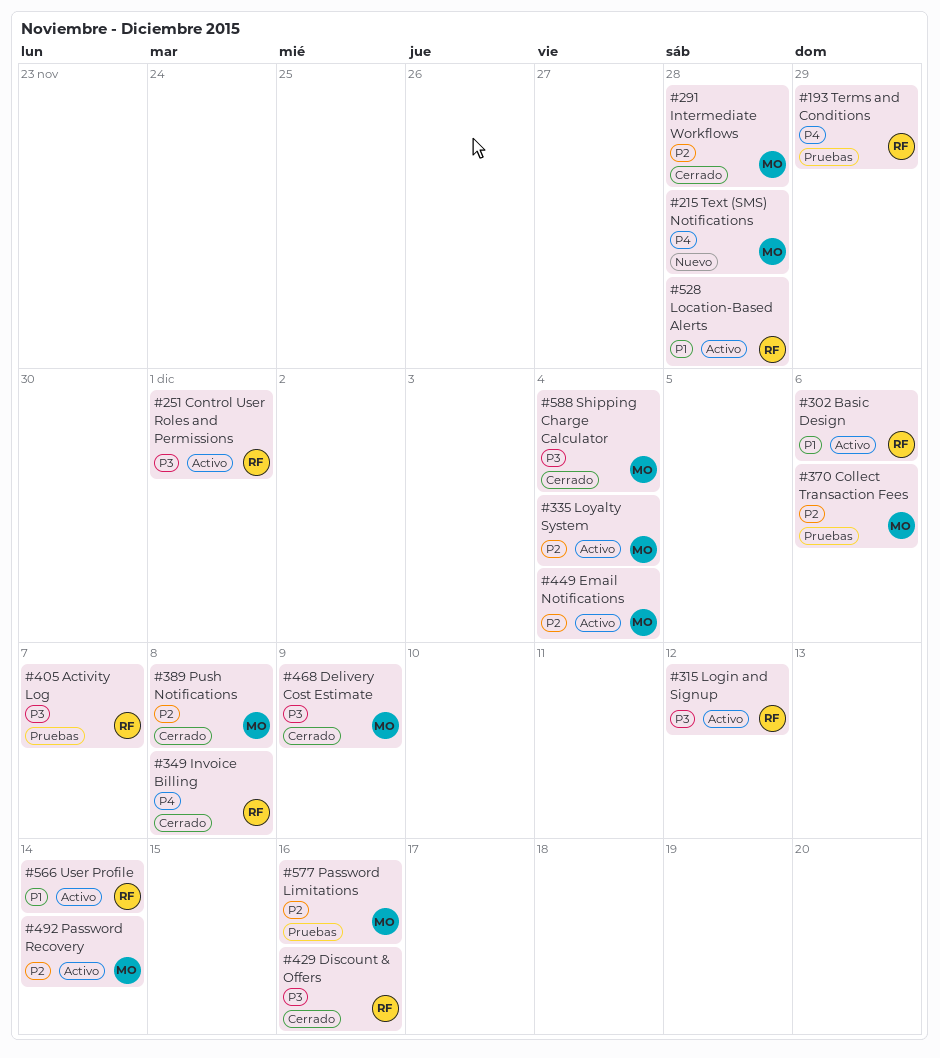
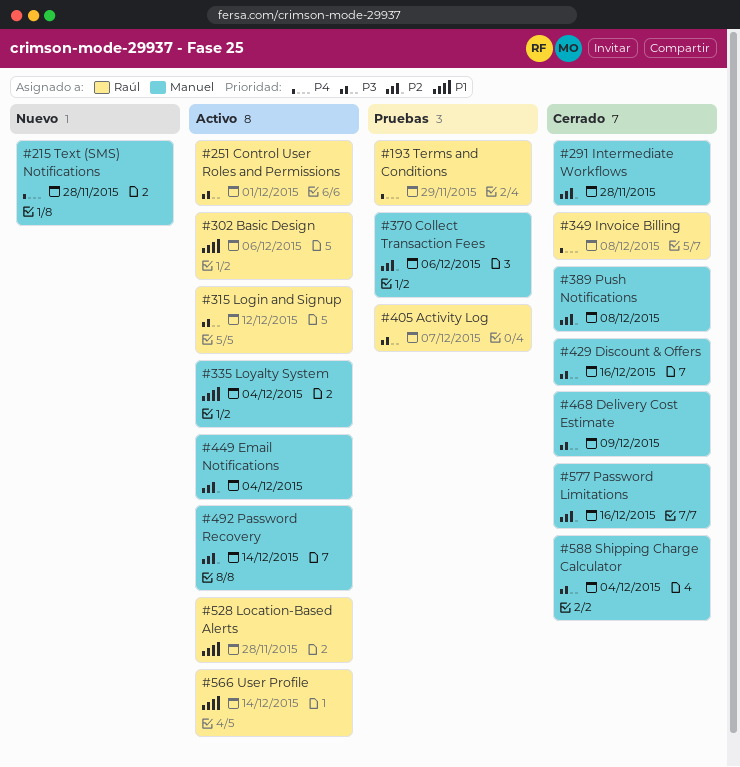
#335, priority: P2 -> P1
#429, owner: Raúl -> Manuel
#577, status: Pruebas -> Cerrado

